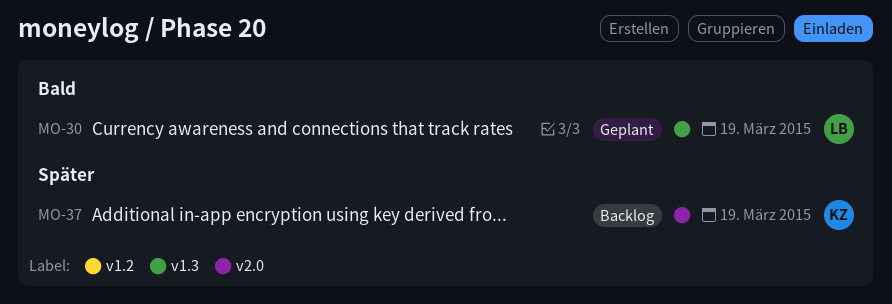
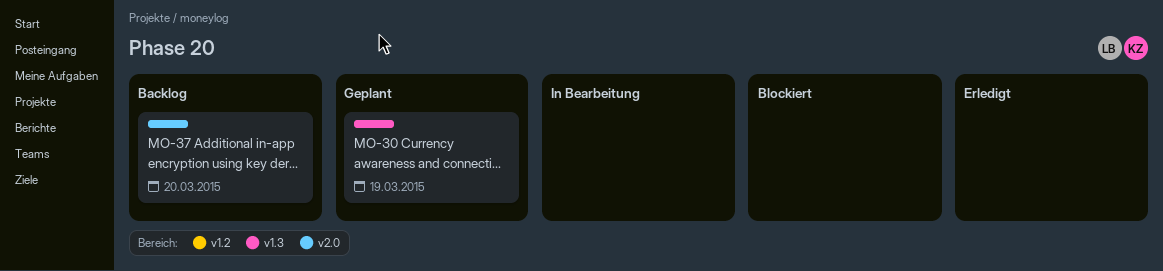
MO-37, due: Mar 19 -> Mar 20

